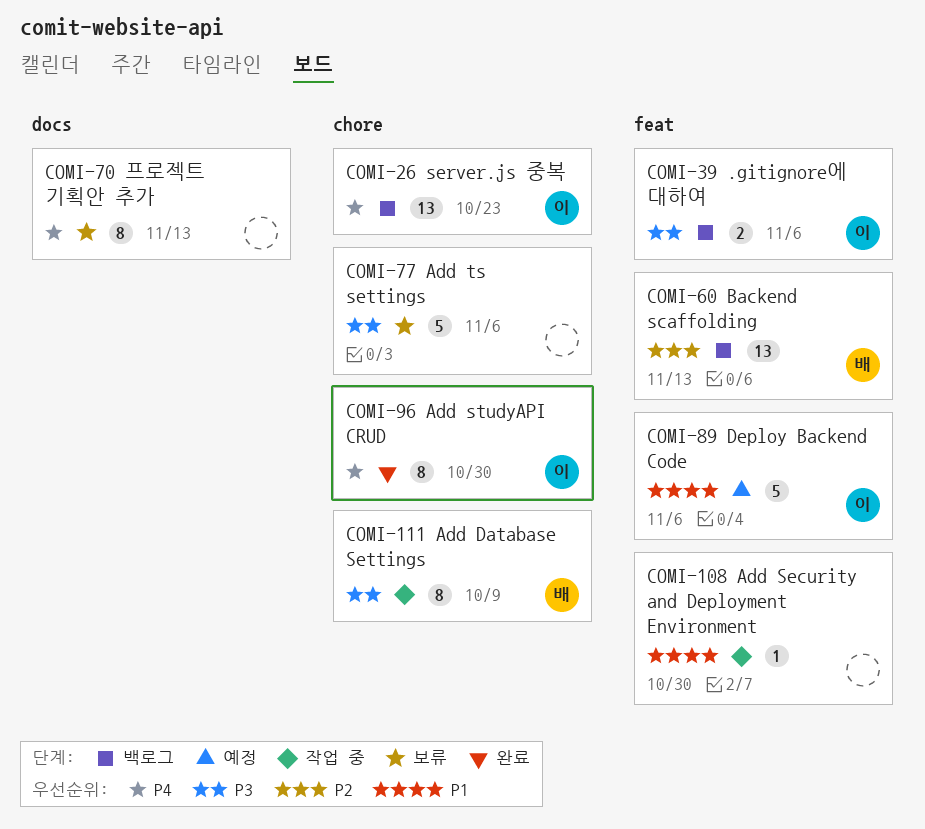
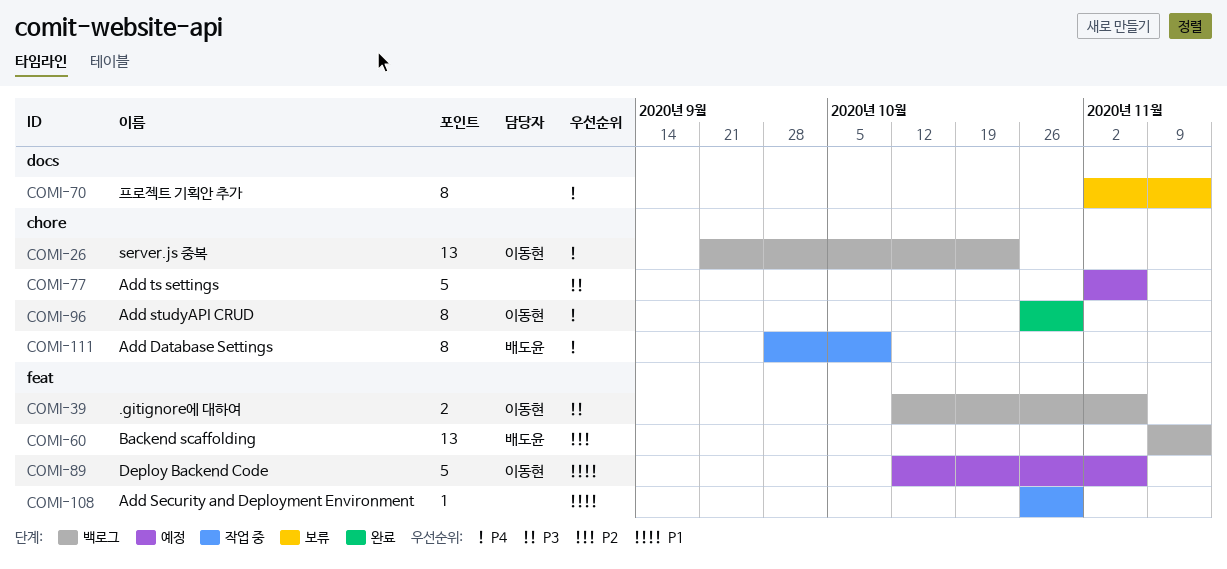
COMI-77, status: 보류 -> 예정
COMI-111, priority: P3 -> P4

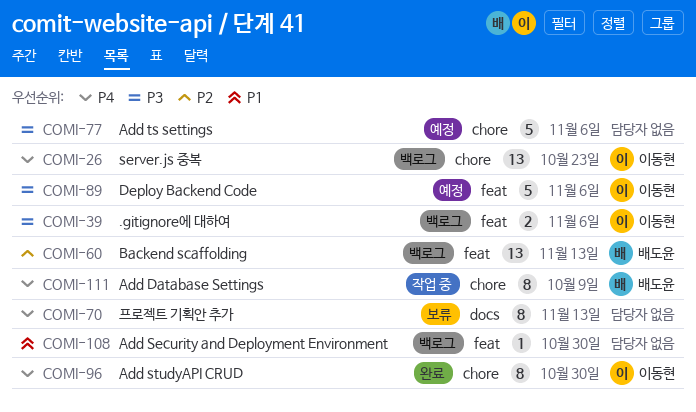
COMI-89, priority: P1 -> P3
COMI-108, status: 작업 중 -> 백로그

